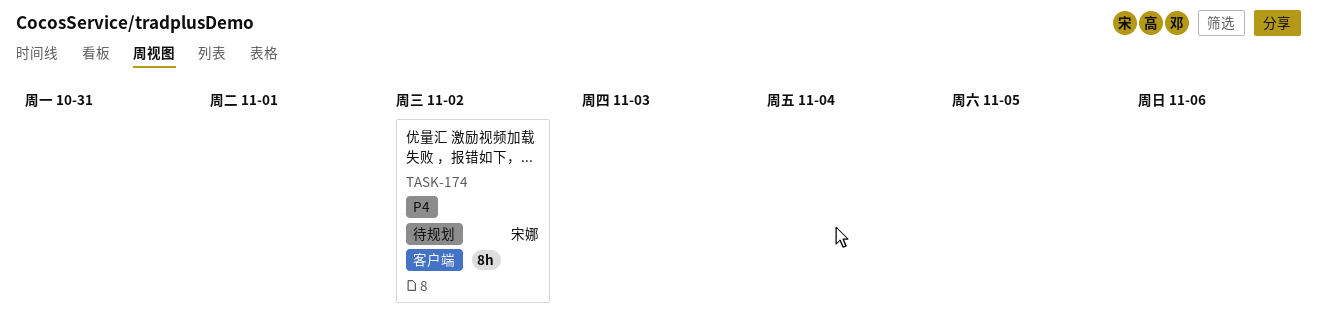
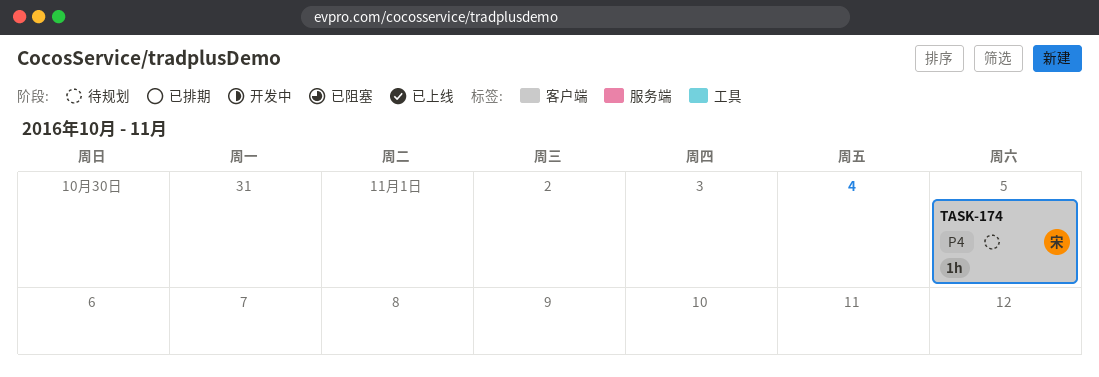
TASK-174, estimate: 8h -> 1h
TASK-174, due: Nov 2 -> Nov 5

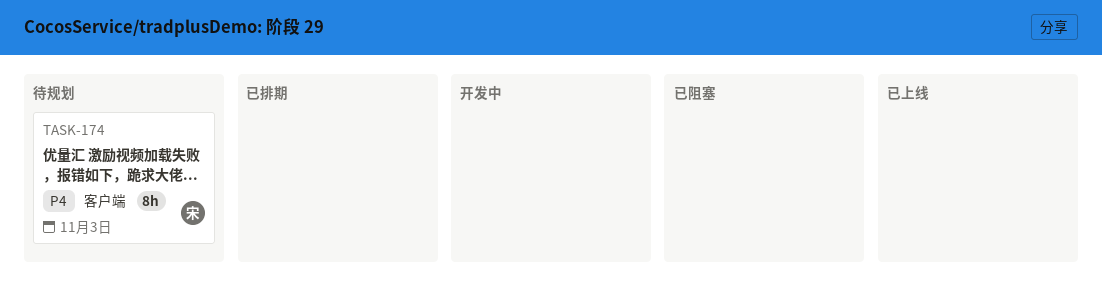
TASK-174, estimate: 1h -> 8h
TASK-174, due: Nov 5 -> Nov 3

